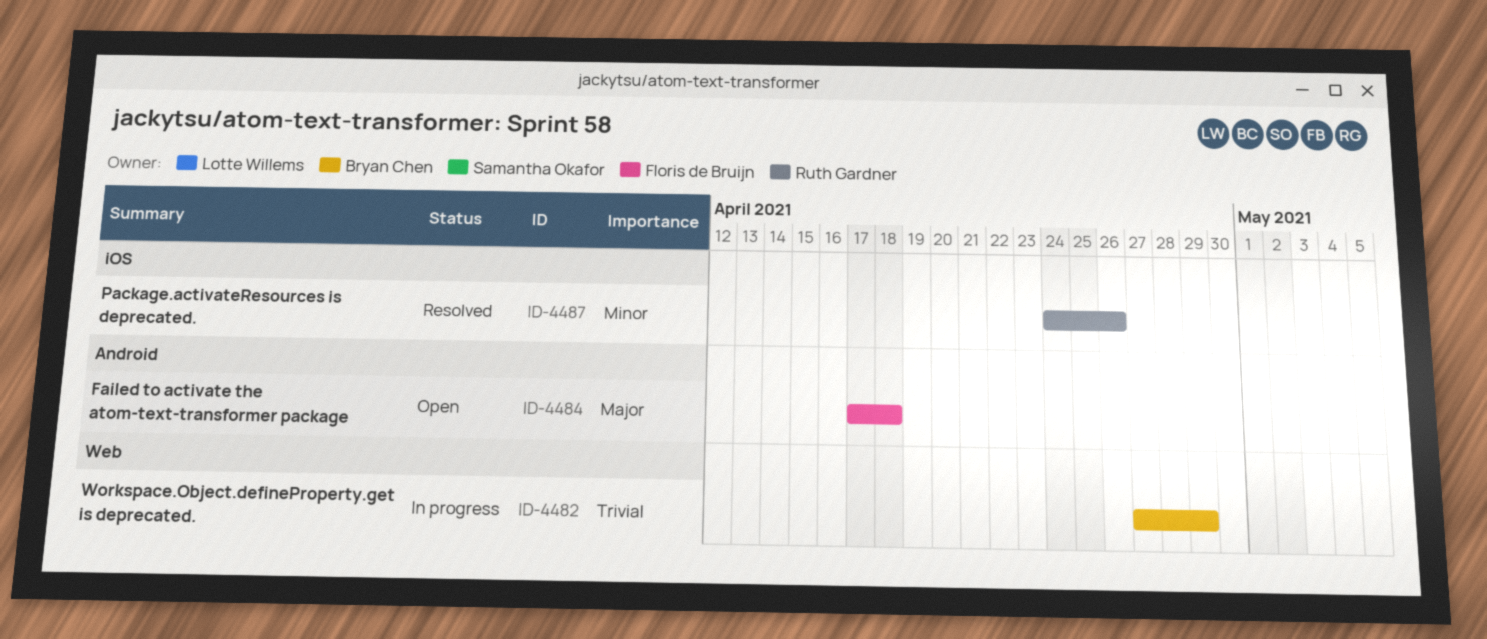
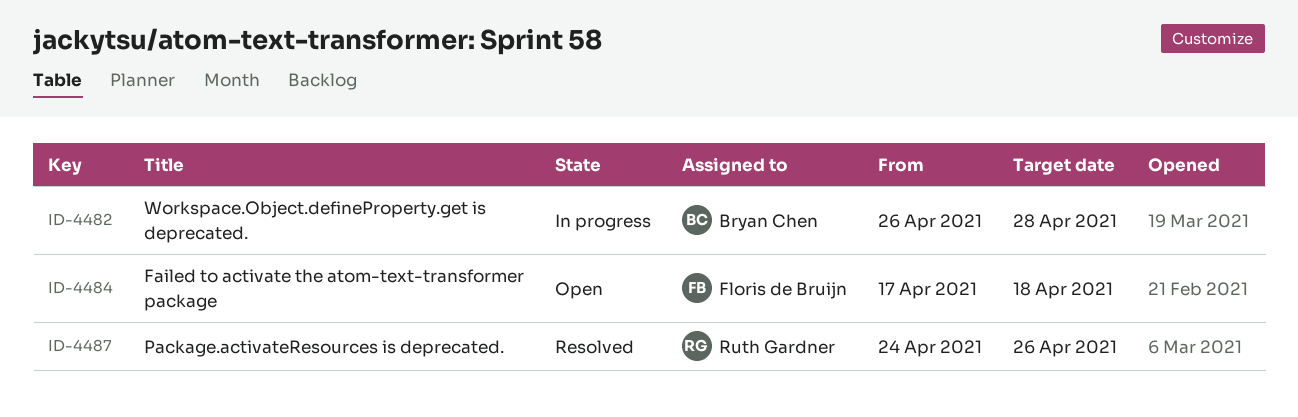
ID-4482, start: Apr 27 -> Apr 26
ID-4482, due: Apr 29 -> Apr 28

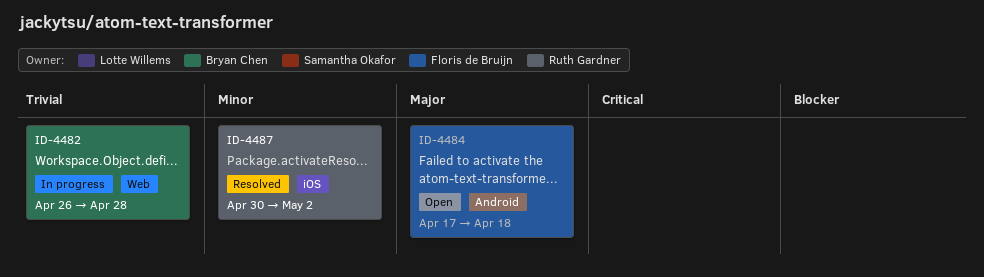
ID-4487, start: Apr 24 -> Apr 30
ID-4487, due: Apr 26 -> May 2

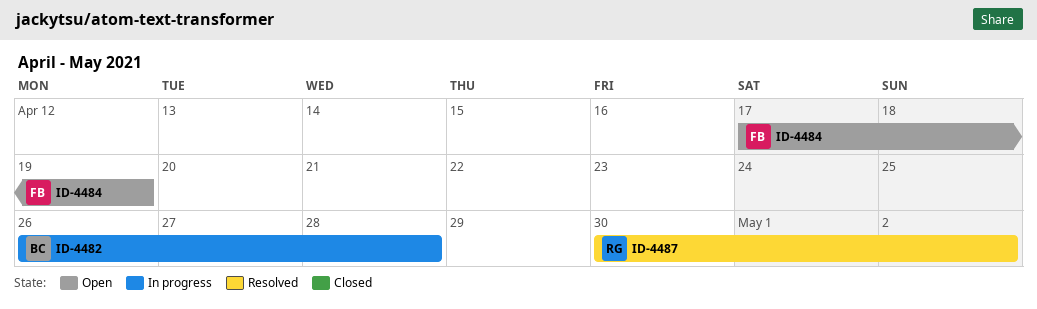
ID-4484, due: Apr 18 -> Apr 19

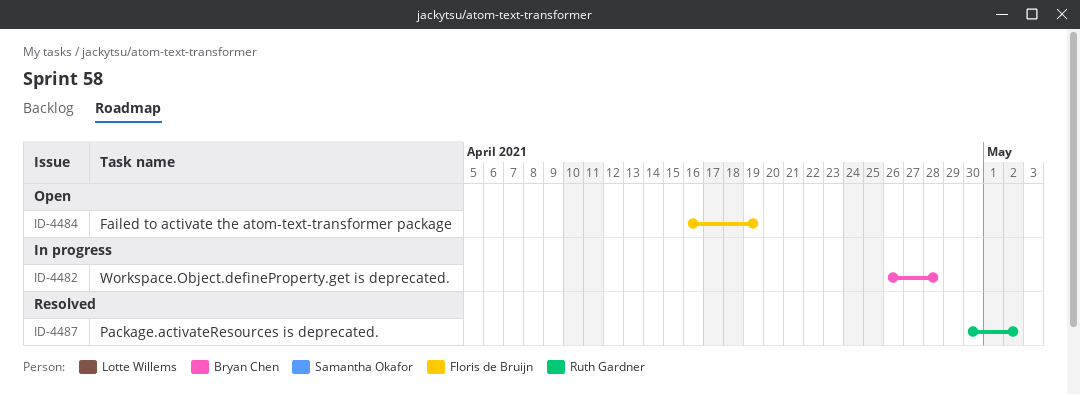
ID-4484, start: Apr 17 -> Apr 16

